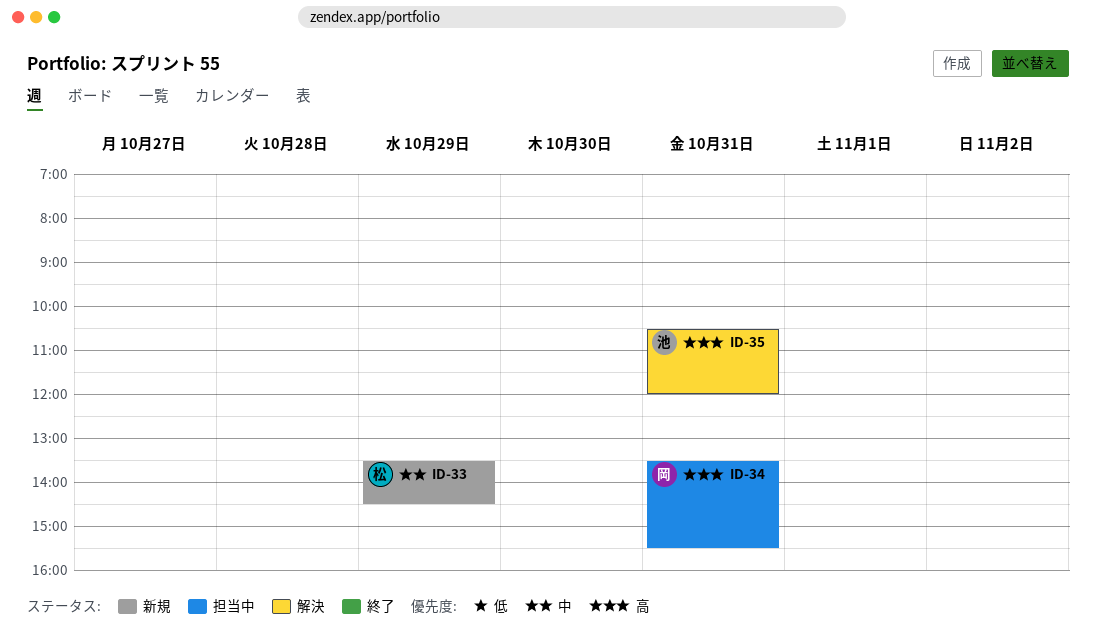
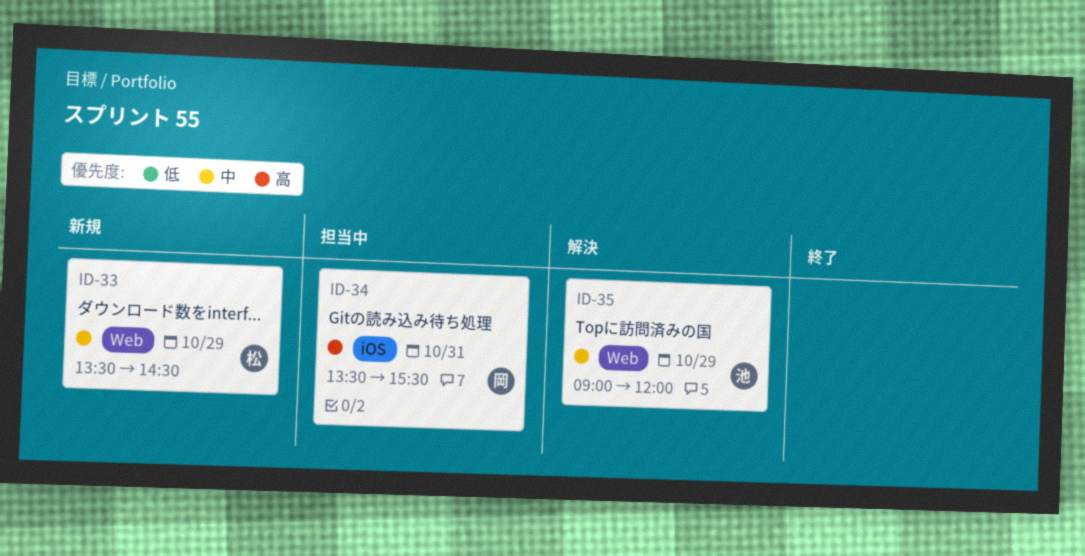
ID-35, priority: 高 -> 中
ID-35, day: Oct 31 -> Oct 29
ID-35, begins: 10:30 -> 09:00

